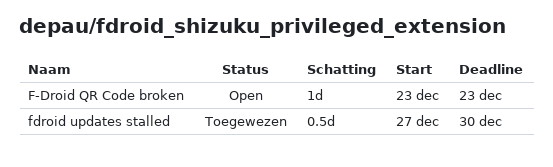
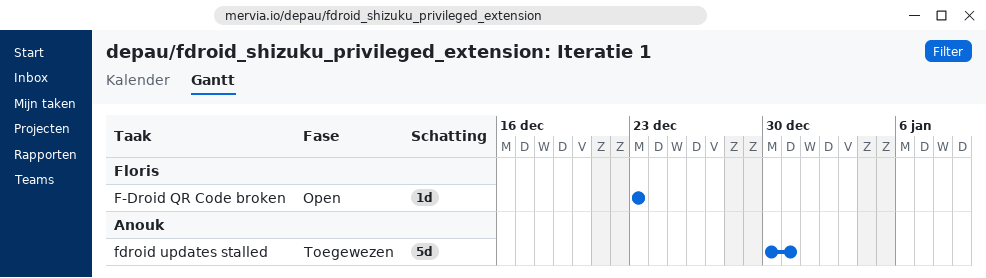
fdroid updates stalled, estimate: 0.5d -> 5d
fdroid updates stalled, start: Dec 27 -> Dec 30
fdroid updates stalled, due: Dec 30 -> Dec 31

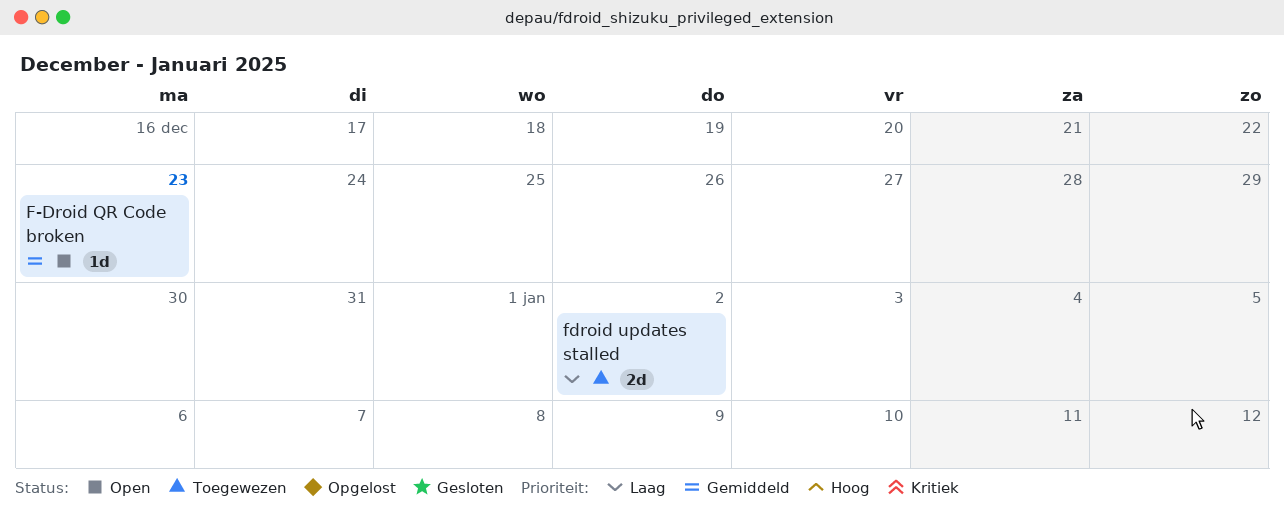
fdroid updates stalled, estimate: 5d -> 2d
fdroid updates stalled, due: Dec 31 -> Jan 2

